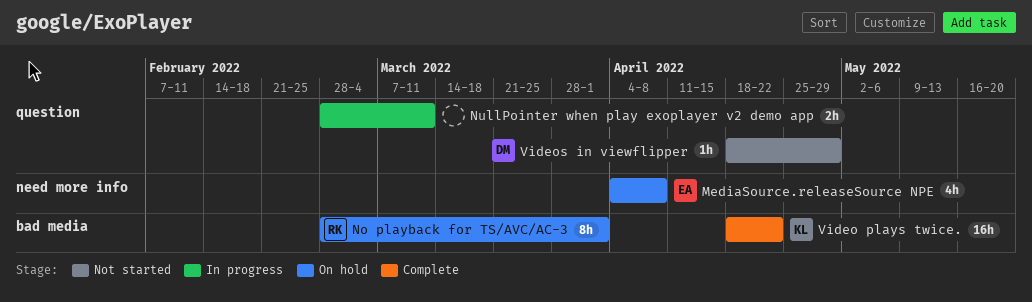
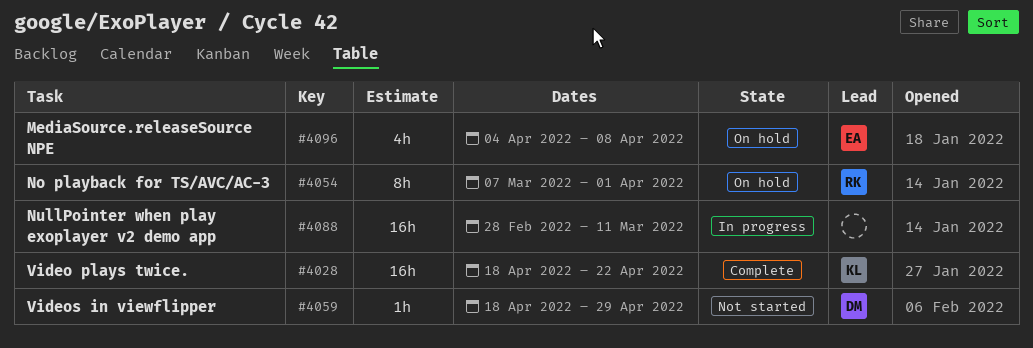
No playback for TS/AVC/AC-3, start: Feb 28 -> Mar 7
NullPointer when play exoplayer v2 demo app, estimate: 2h -> 16h

